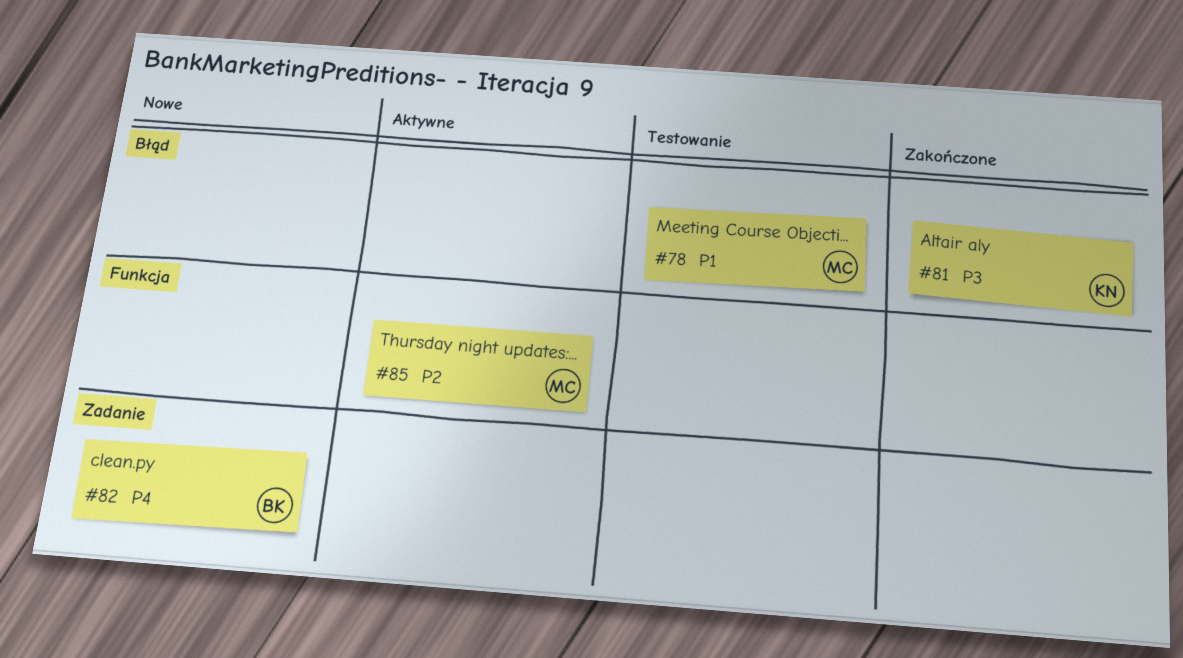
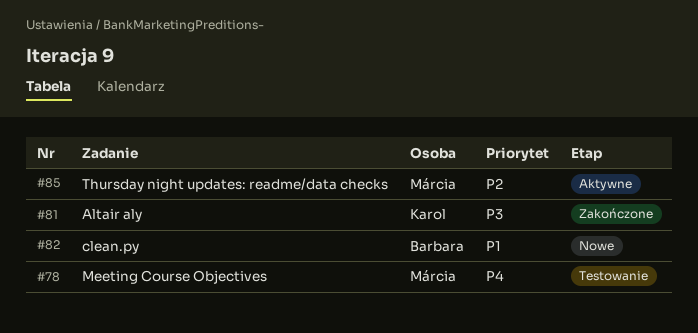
#78, priority: P1 -> P4
#82, priority: P4 -> P1

